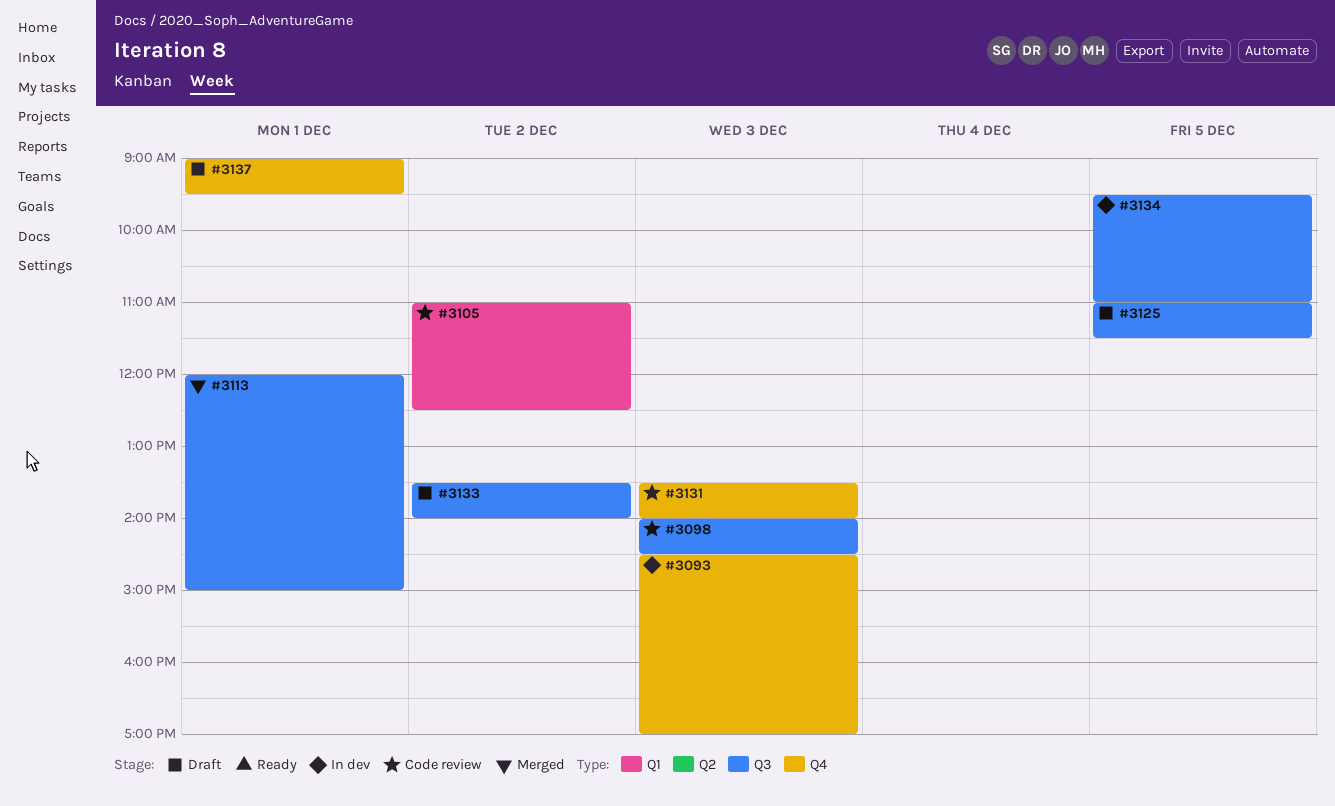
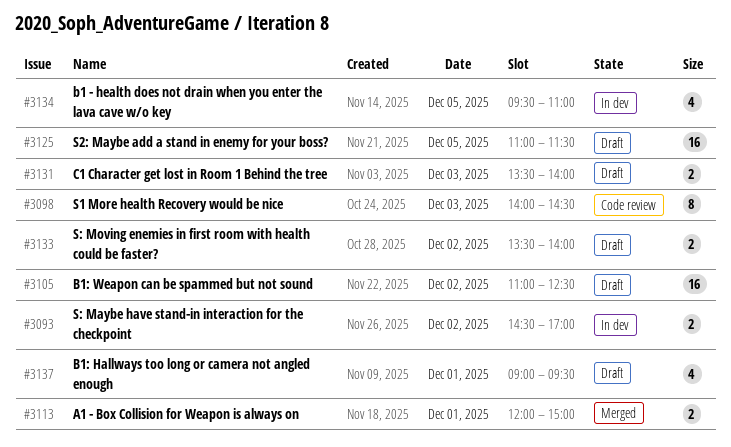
#3093, day: Dec 3 -> Dec 2
#3105, status: Code review -> Draft
#3131, status: Code review -> Draft

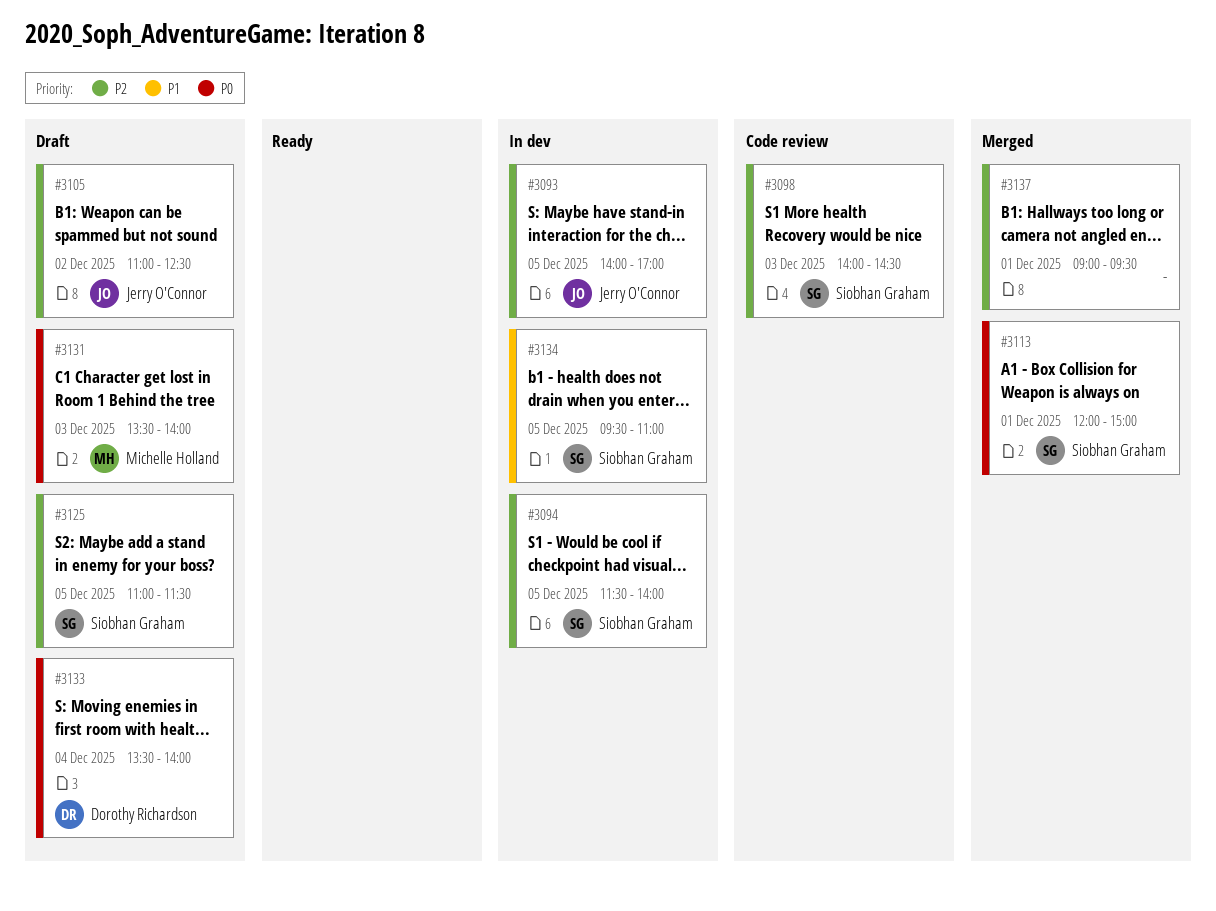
#3093, day: Dec 2 -> Dec 5
#3093, begins: 14:30 -> 14:00
#3094: none -> present
#3133, day: Dec 2 -> Dec 4
#3137, status: Draft -> Merged

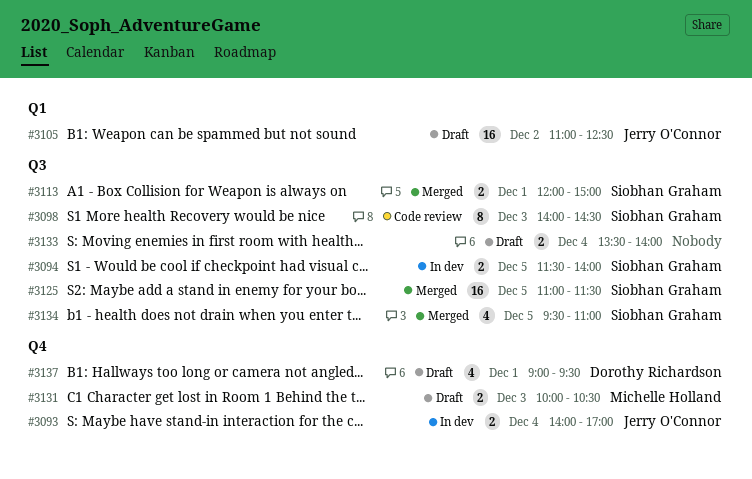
#3093, day: Dec 5 -> Dec 4
#3125, status: Draft -> Merged
#3131, begins: 13:30 -> 10:00
#3131, ends: 14:00 -> 10:30
#3133, owner: Dorothy Richardson -> none
#3134, status: In dev -> Merged
#3137, status: Merged -> Draft
#3137, owner: none -> Dorothy Richardson

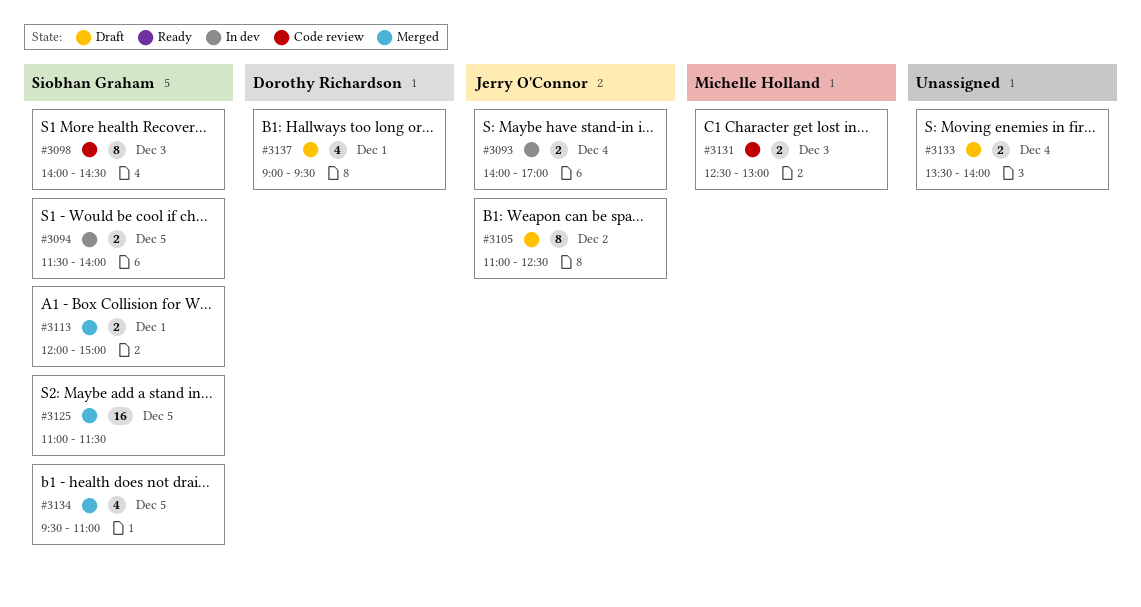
#3105, estimate: 16 -> 8
#3131, status: Draft -> Code review
#3131, begins: 10:00 -> 12:30
#3131, ends: 10:30 -> 13:00

